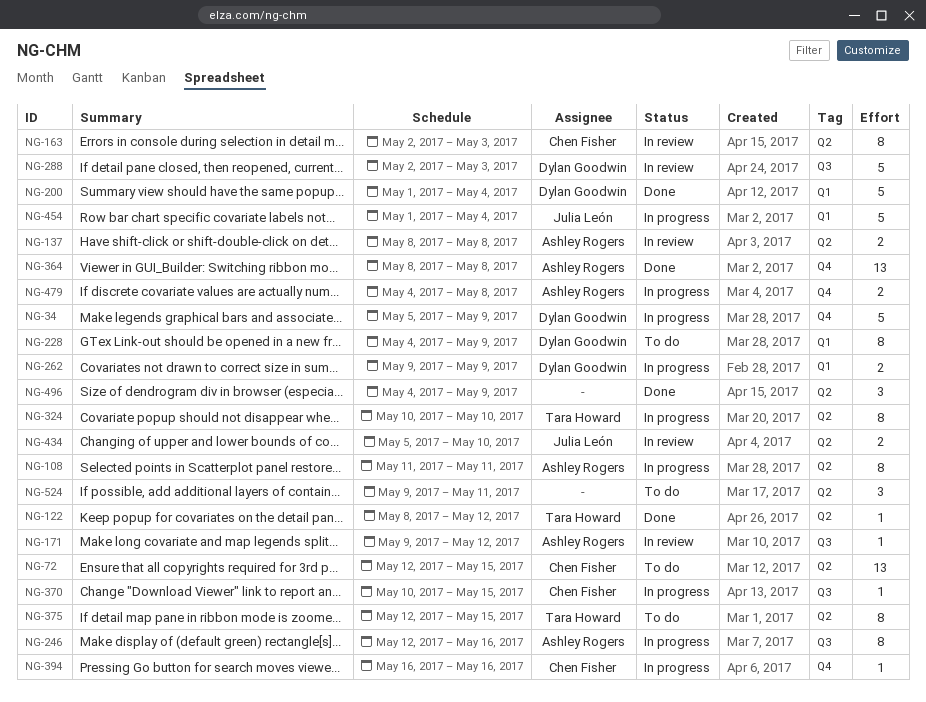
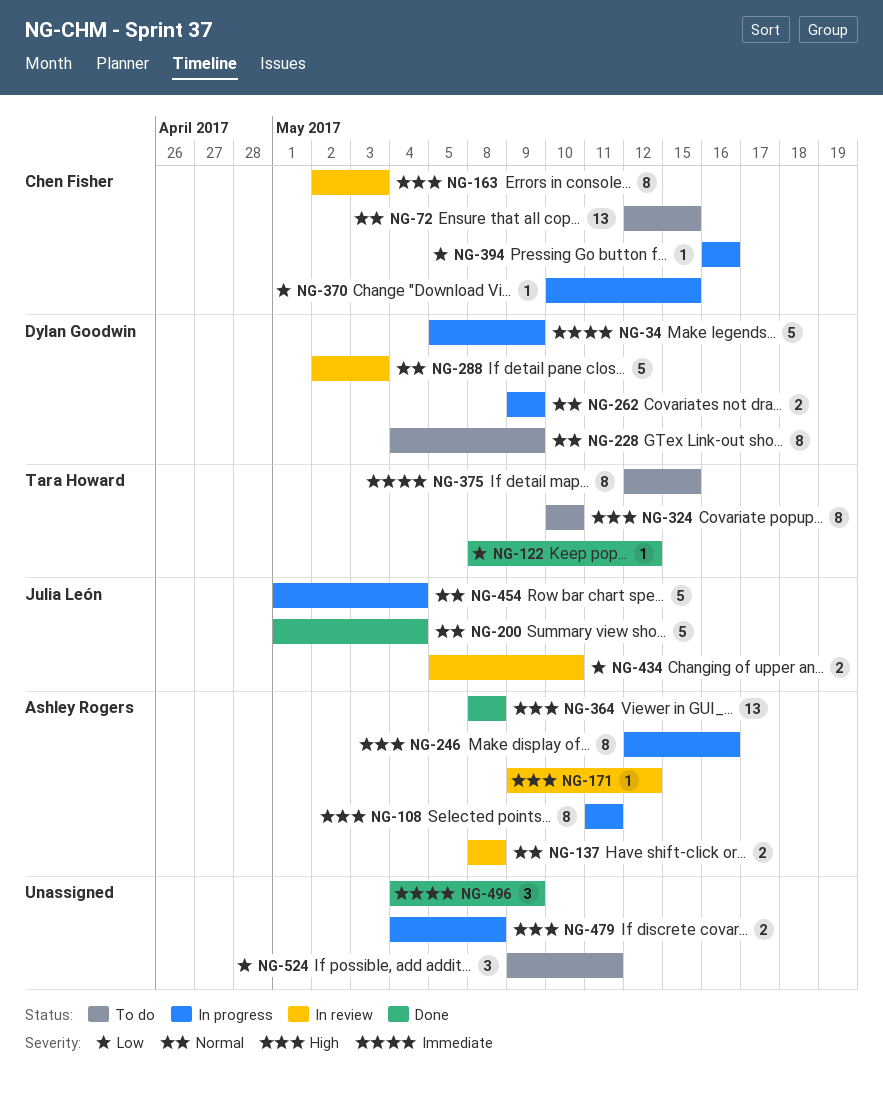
NG-200, owner: Dylan Goodwin -> Julia León
NG-324, status: In progress -> To do
NG-479, owner: Ashley Rogers -> none

